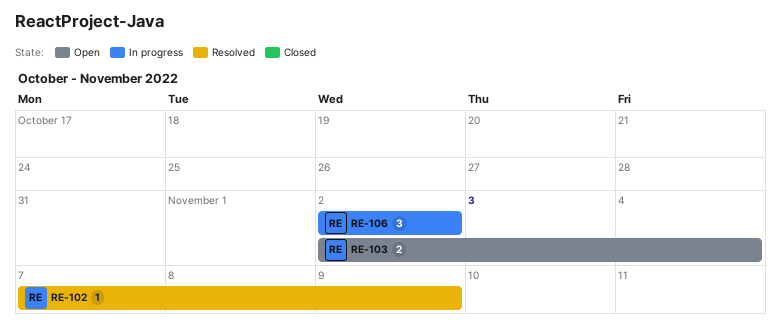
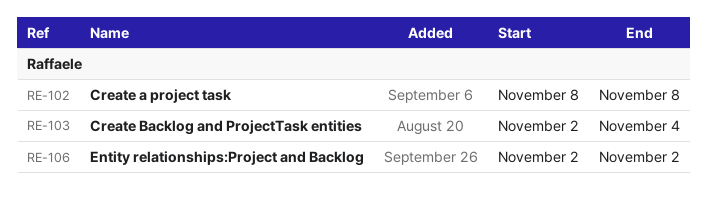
RE-102, start: Nov 7 -> Nov 8
RE-102, due: Nov 9 -> Nov 8

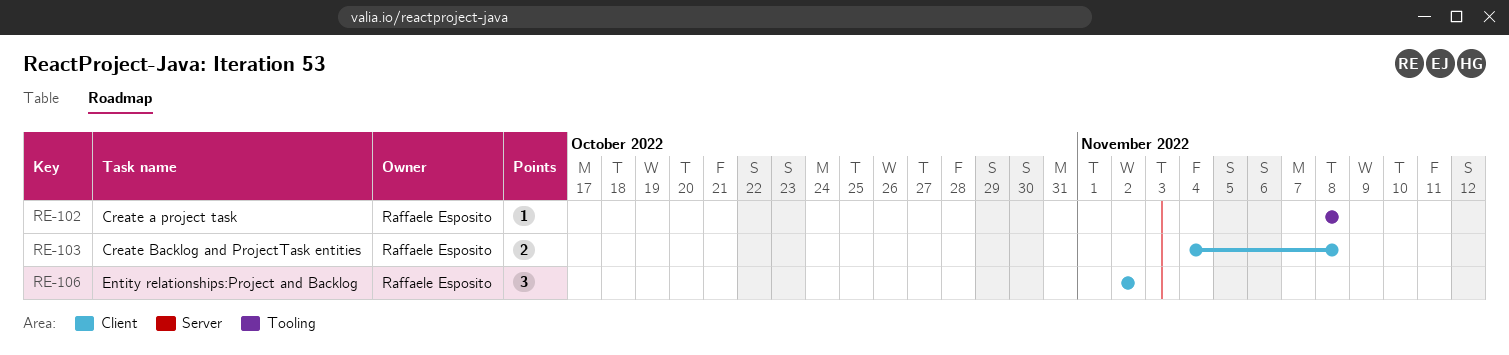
RE-103, start: Nov 2 -> Nov 4
RE-103, due: Nov 4 -> Nov 8

